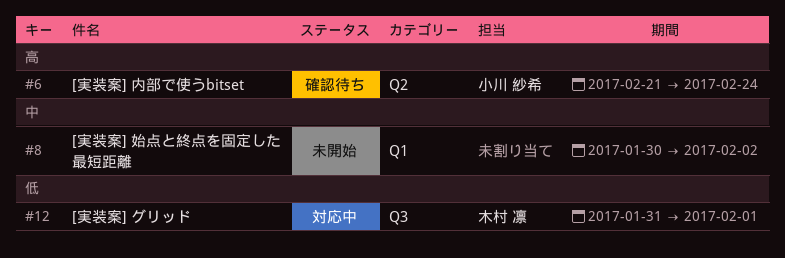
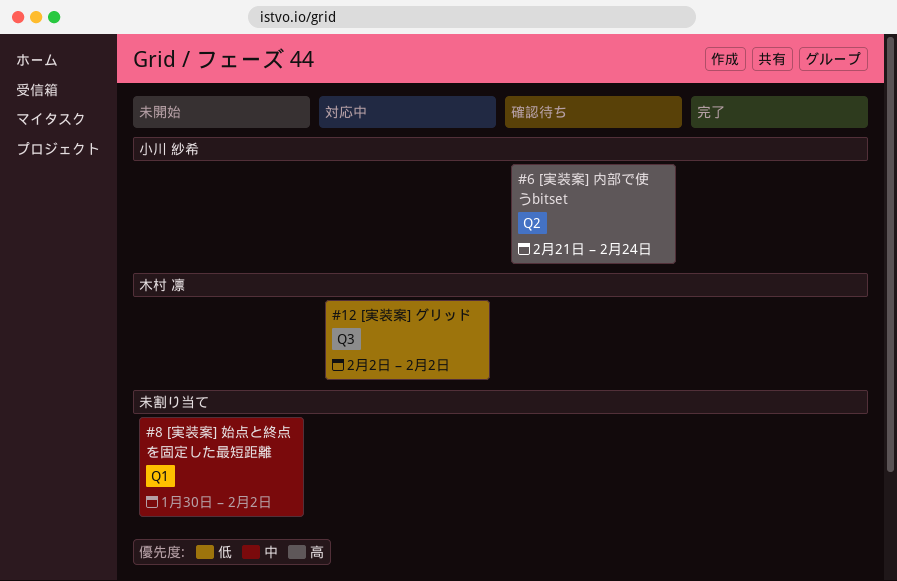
#12, start: Jan 31 -> Feb 2
#12, due: Feb 1 -> Feb 2

